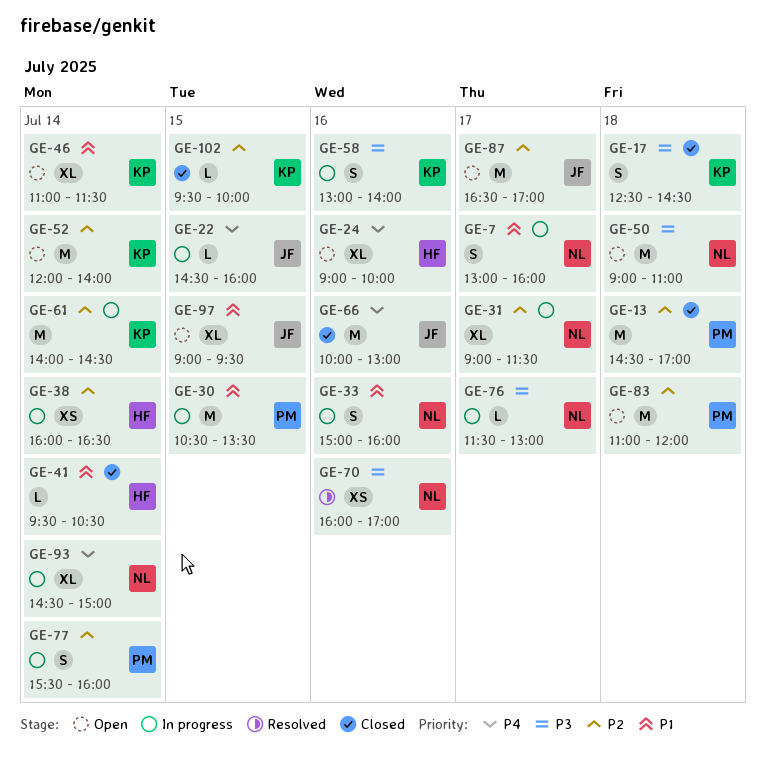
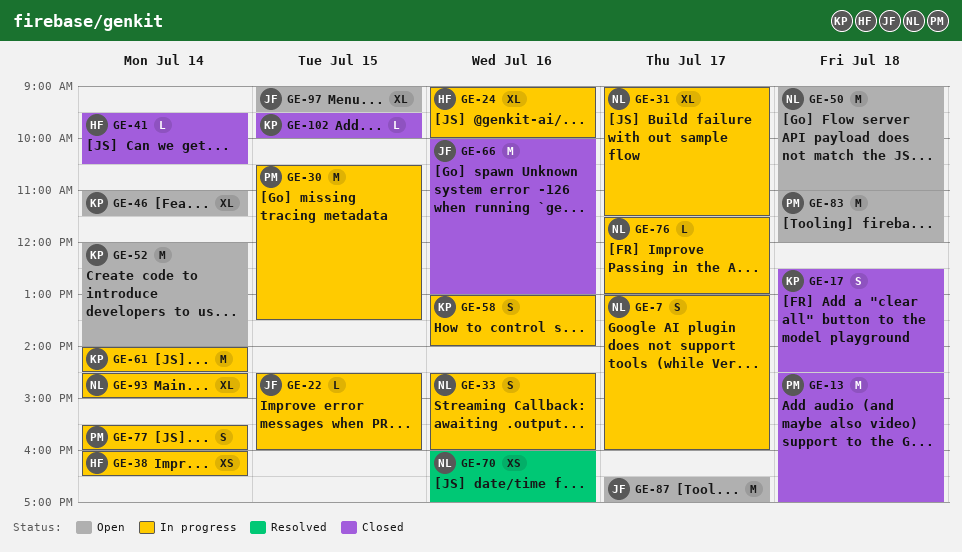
GE-24, status: Open -> In progress
GE-33, begins: 15:00 -> 14:30

